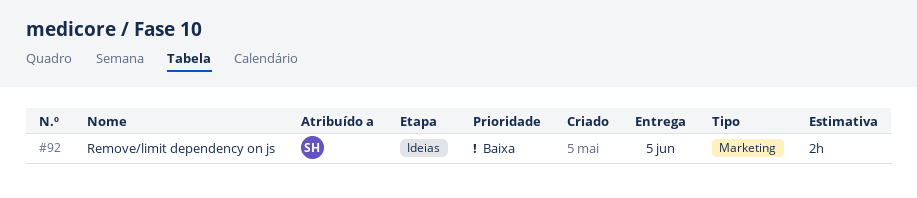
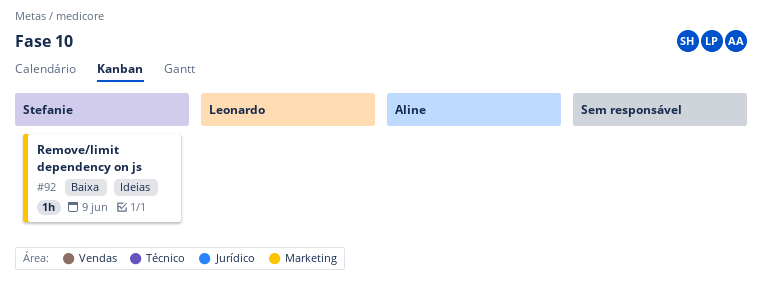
#92, estimate: 2h -> 1h
#92, due: Jun 5 -> Jun 9

